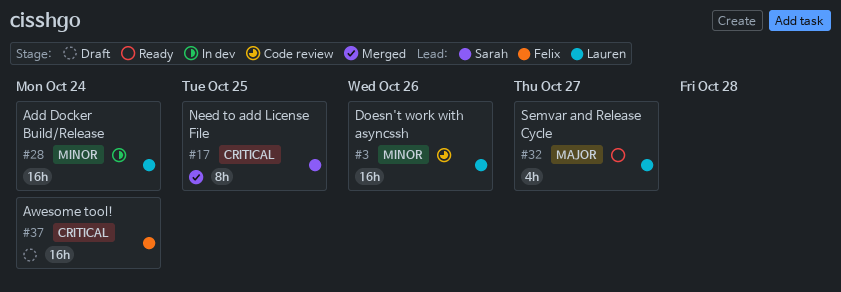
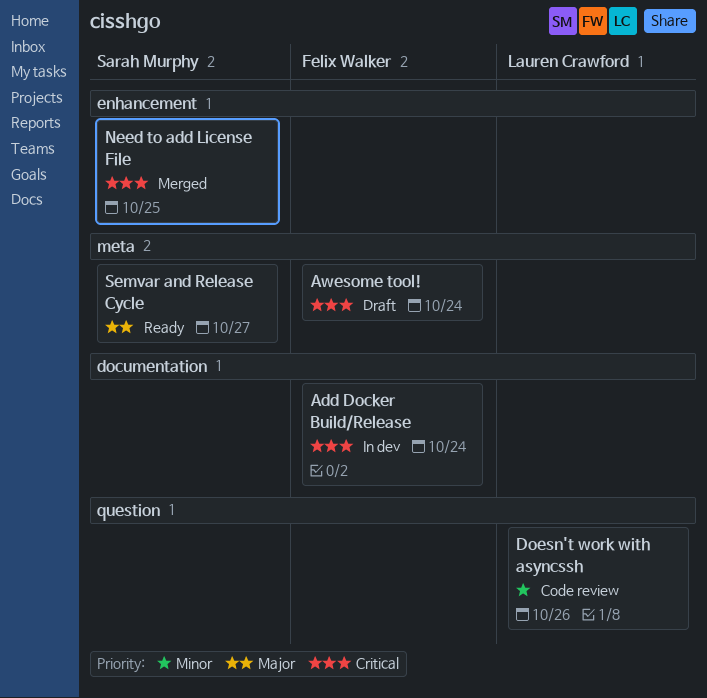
Add Docker Build/Release, owner: Lauren Crawford -> Felix Walker
Add Docker Build/Release, priority: Minor -> Critical
Semvar and Release Cycle, owner: Lauren Crawford -> Sarah Murphy

